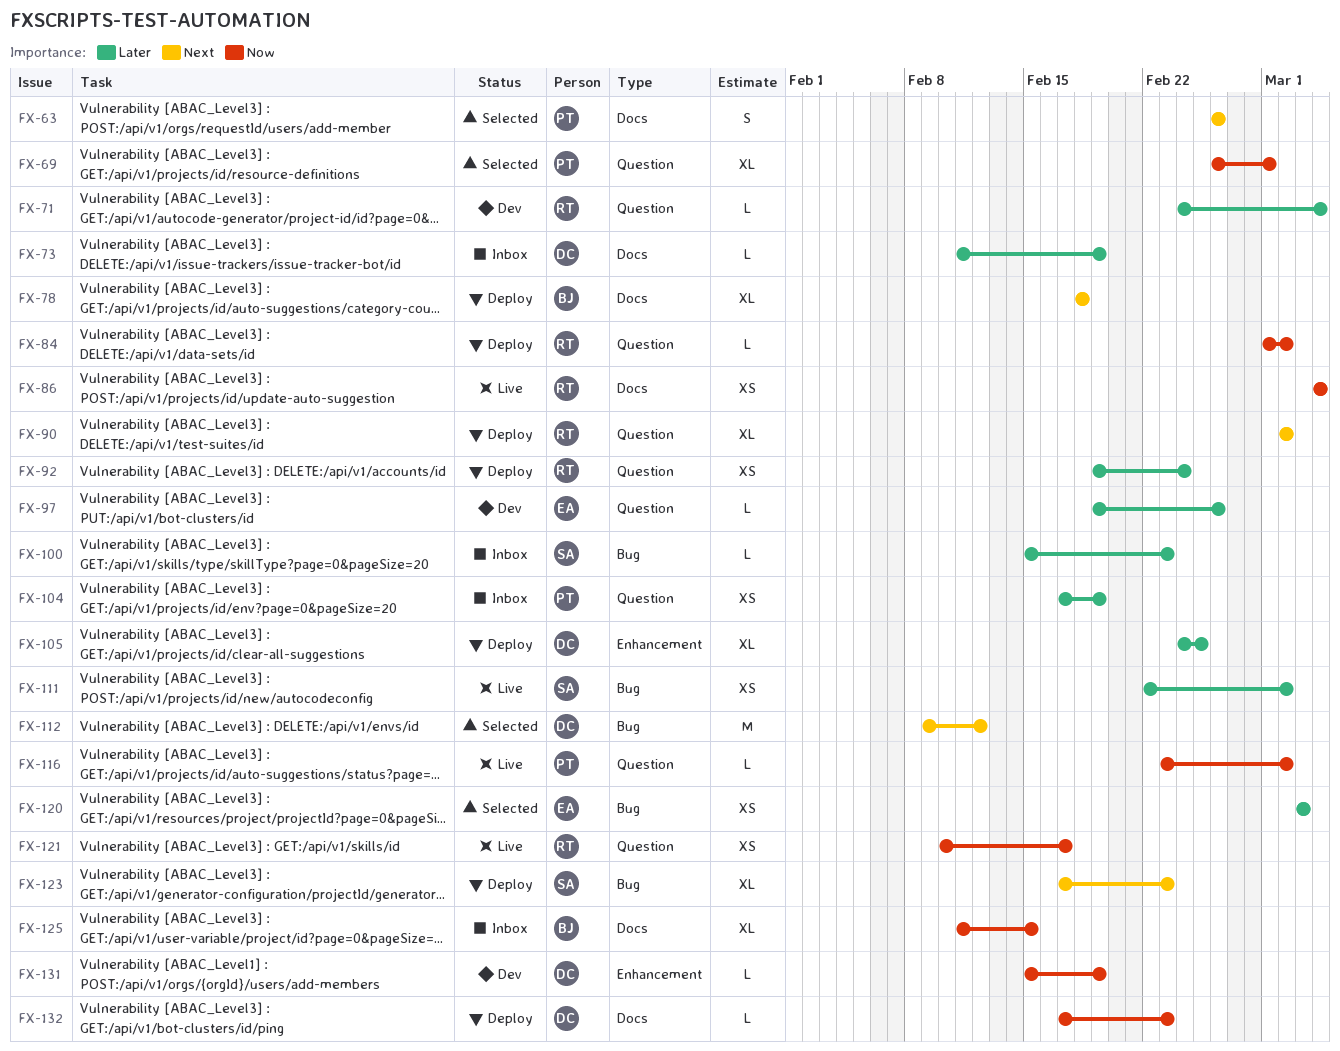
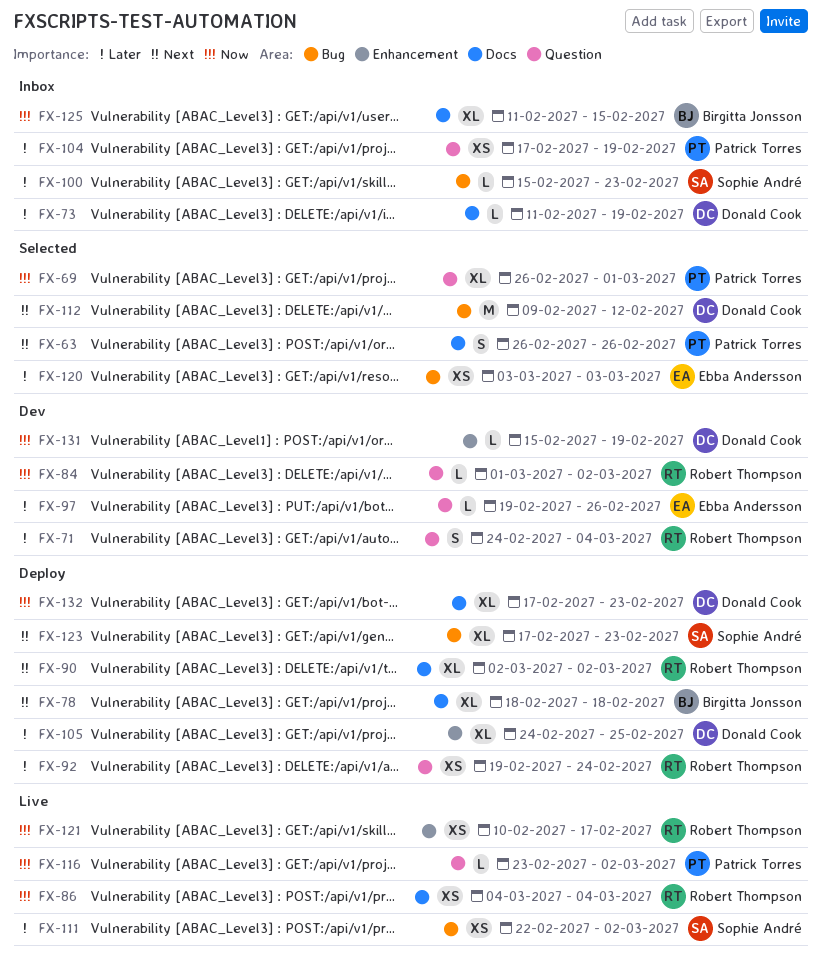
FX-71, estimate: L -> S
FX-84, status: Deploy -> Dev
FX-90, label: Question -> Docs
FX-121, label: Question -> Enhancement
FX-132, estimate: L -> XL

